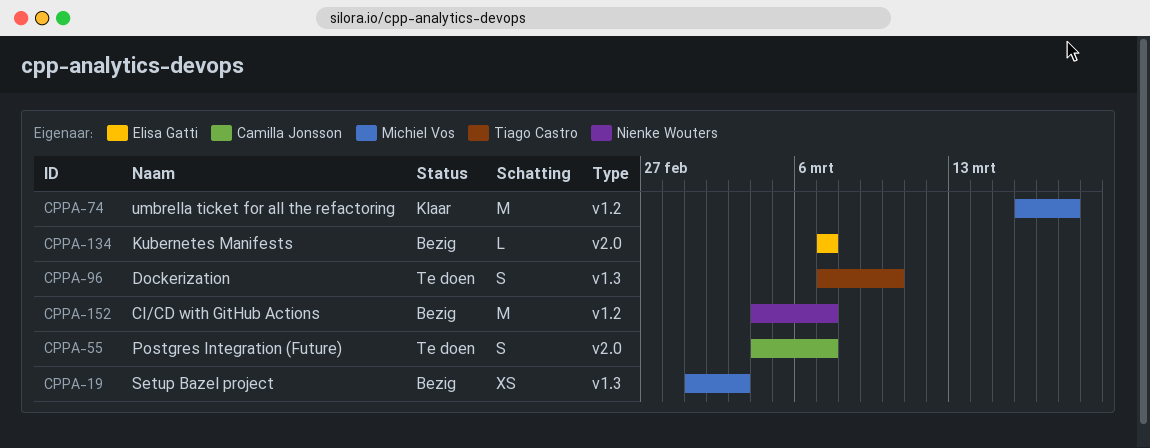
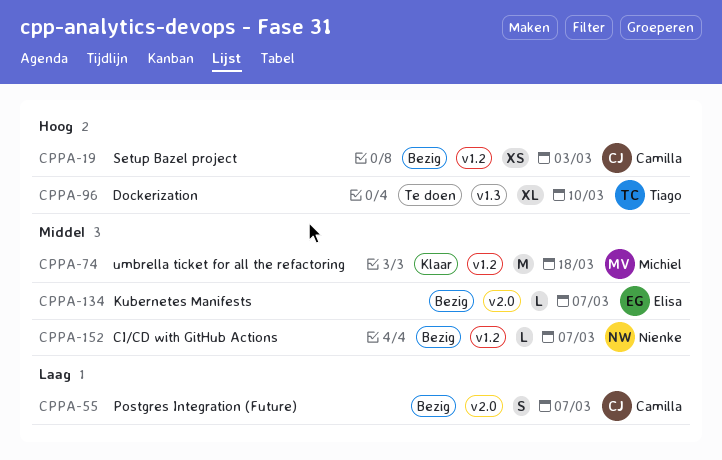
CPPA-19, owner: Michiel Vos -> Camilla Jonsson
CPPA-19, label: v1.3 -> v1.2
CPPA-55, status: Te doen -> Bezig
CPPA-96, estimate: S -> XL
CPPA-152, estimate: M -> L

